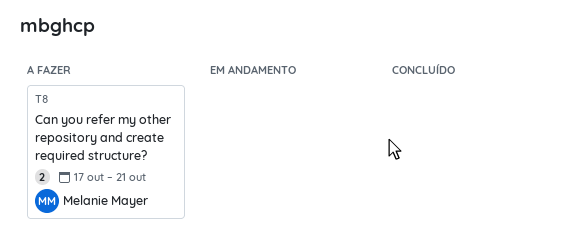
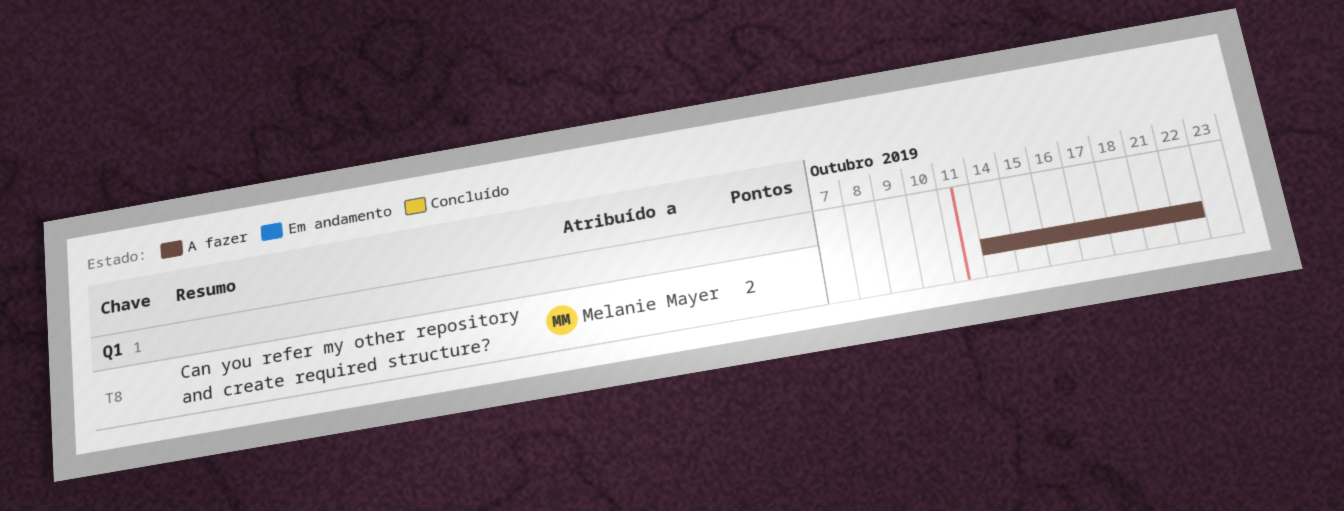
T8, start: Oct 17 -> Oct 14
T8, due: Oct 21 -> Oct 22

